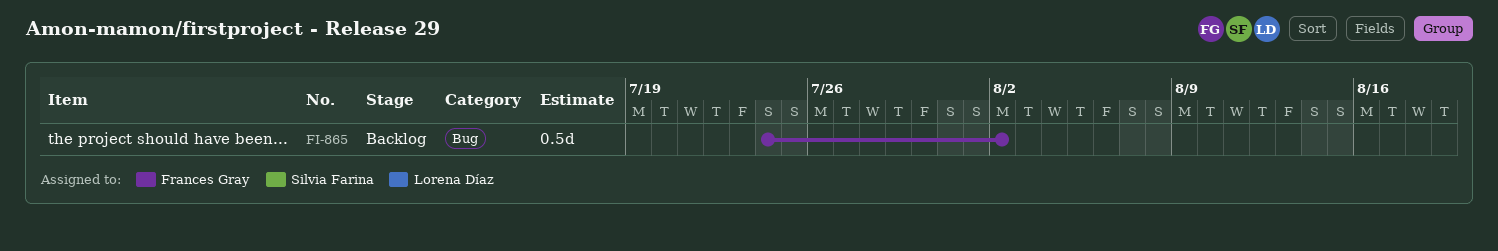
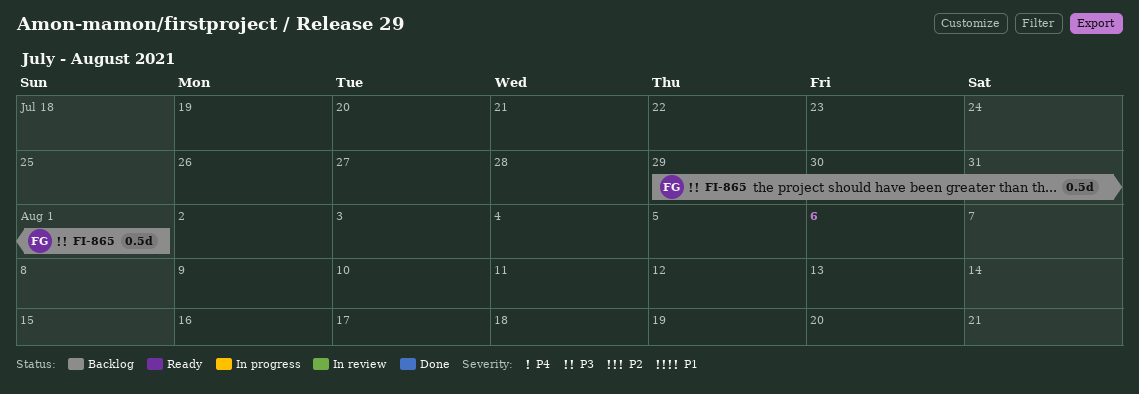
FI-865, start: Jul 24 -> Jul 29
FI-865, due: Aug 2 -> Aug 1

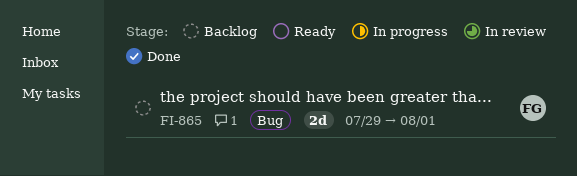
FI-865, estimate: 0.5d -> 2d

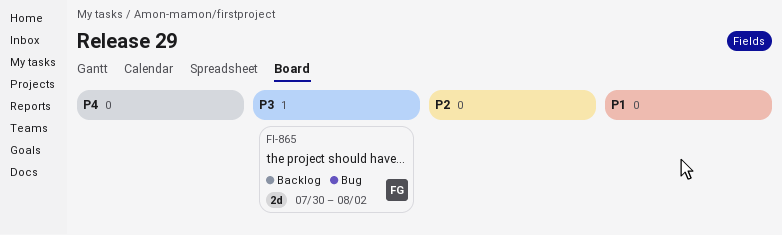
FI-865, start: Jul 29 -> Jul 30
FI-865, due: Aug 1 -> Aug 2

